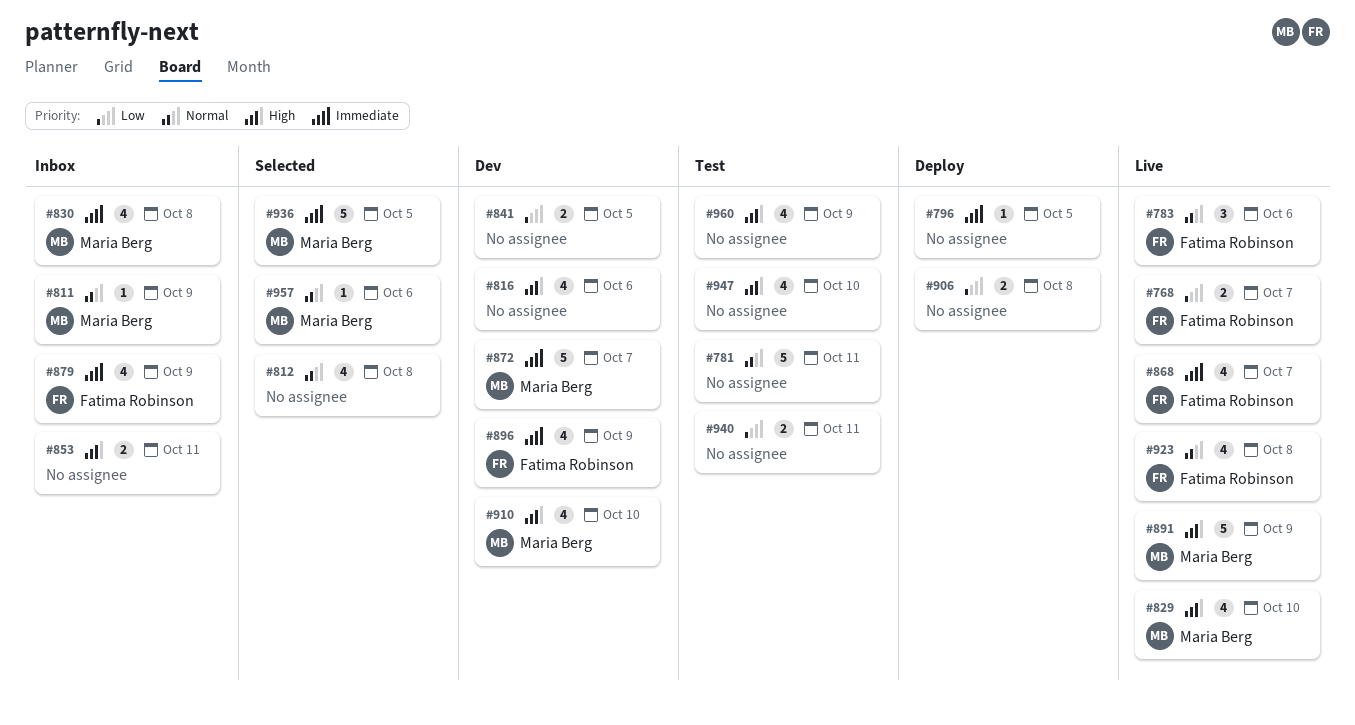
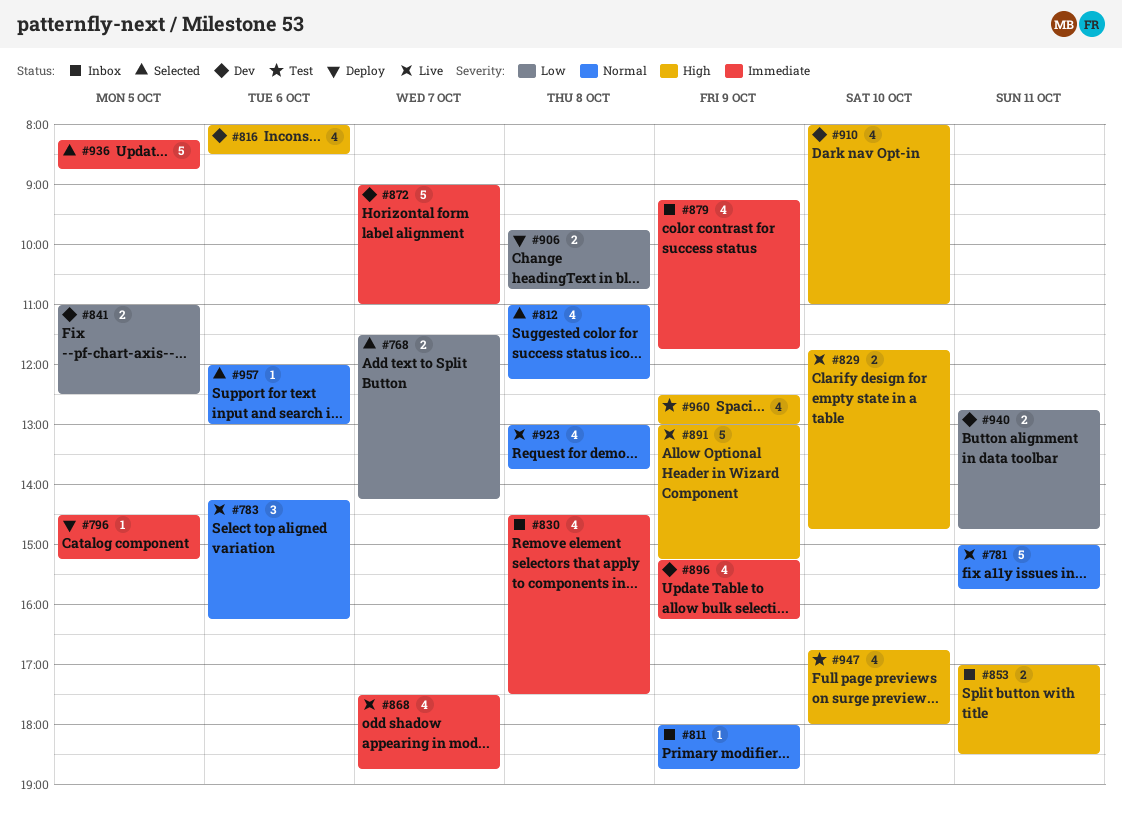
#768, status: Live -> Selected
#781, status: Test -> Live
#829, estimate: 4 -> 2
#940, status: Test -> Dev

